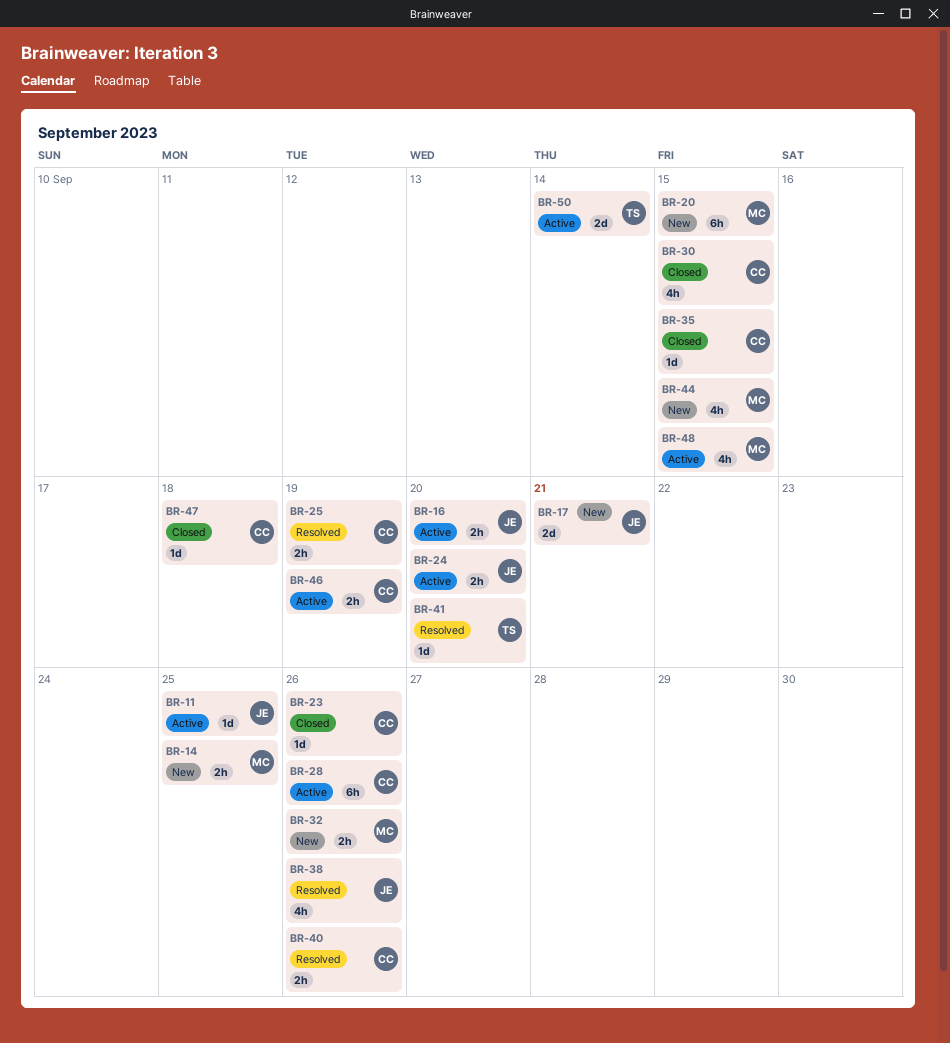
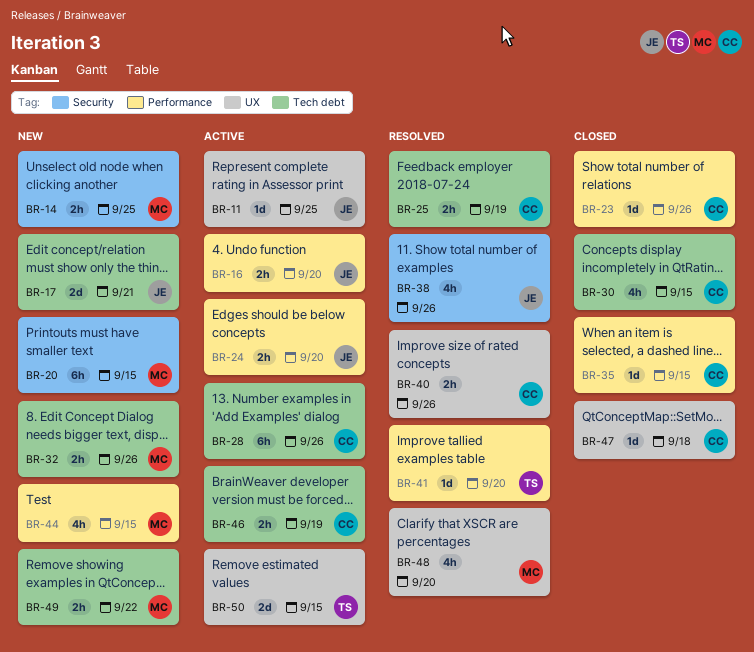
BR-48, status: Active -> Resolved
BR-48, due: Sep 15 -> Sep 20
BR-49: none -> present
BR-50, due: Sep 14 -> Sep 15

